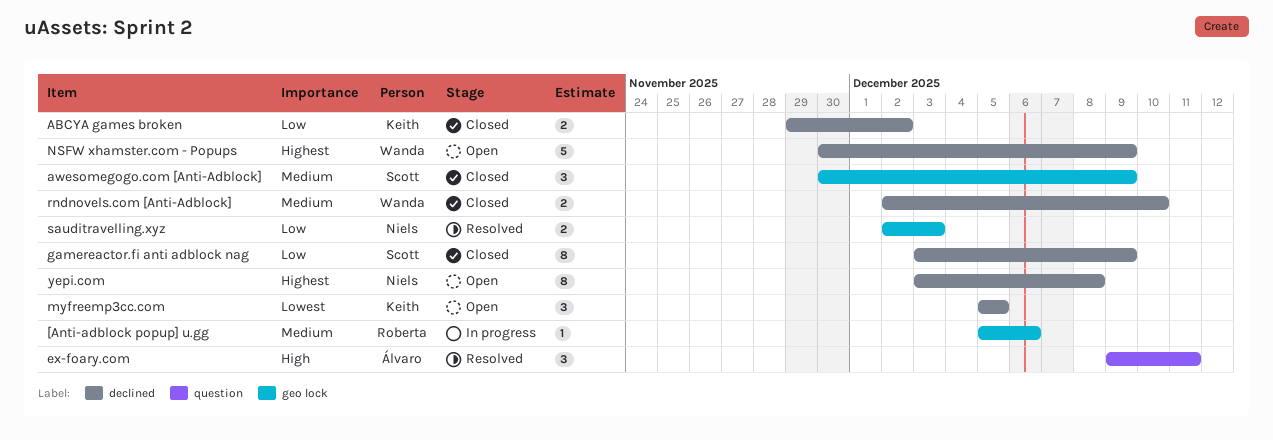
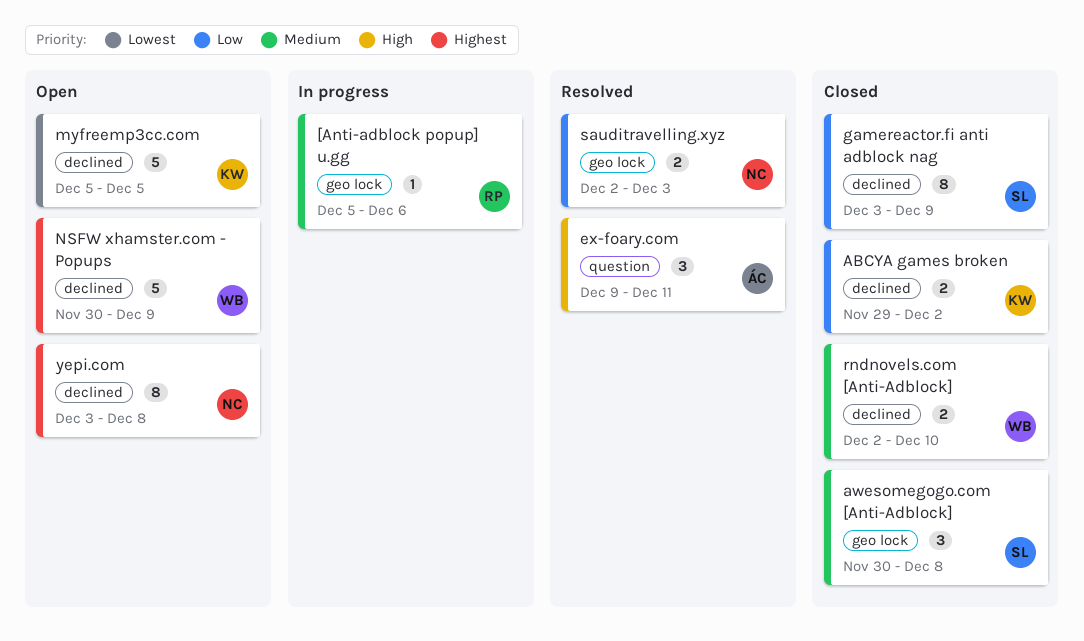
awesomegogo.com [Anti-Adblock], due: Dec 9 -> Dec 8
myfreemp3cc.com, estimate: 3 -> 5

